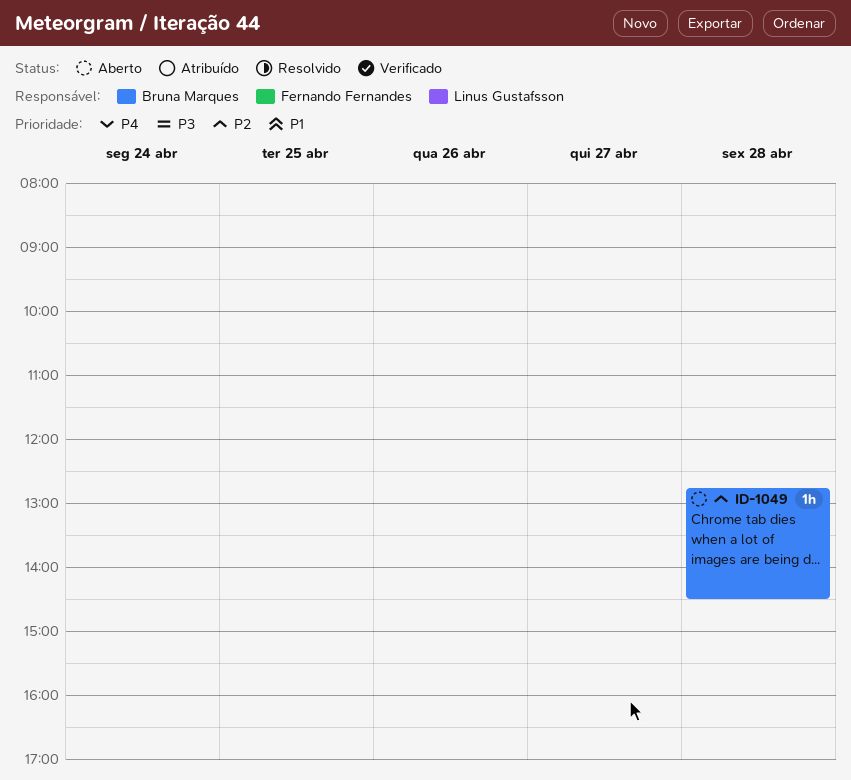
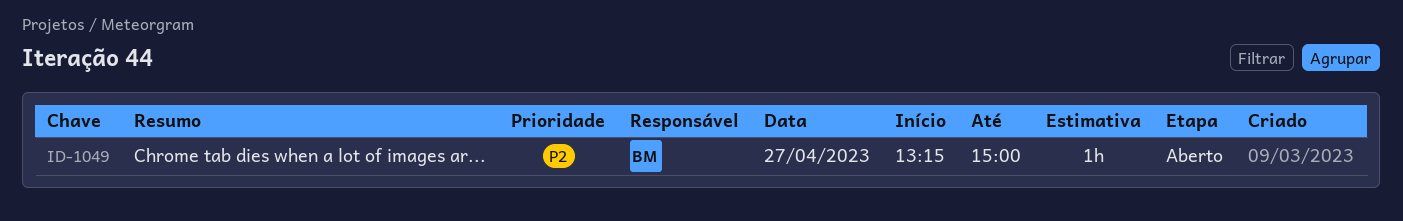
ID-1049, day: Apr 28 -> Apr 27
ID-1049, begins: 12:45 -> 13:15
ID-1049, ends: 14:30 -> 15:00

